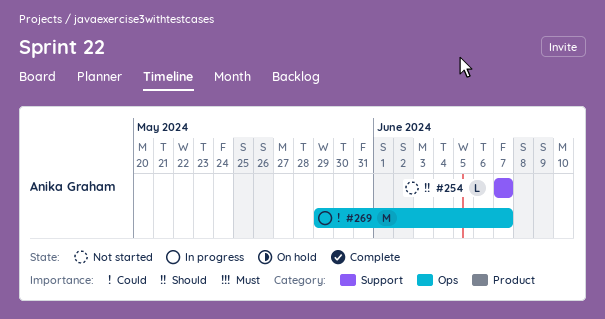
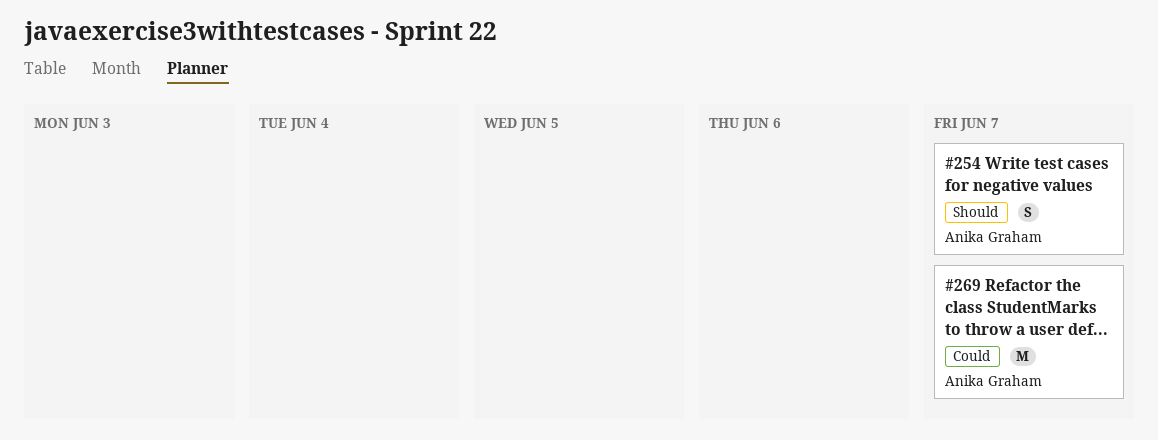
#254, estimate: L -> S

